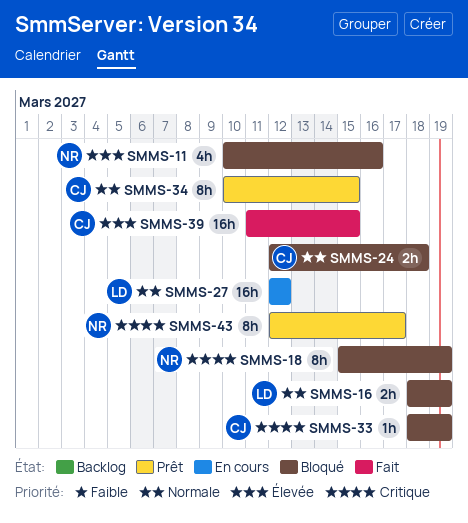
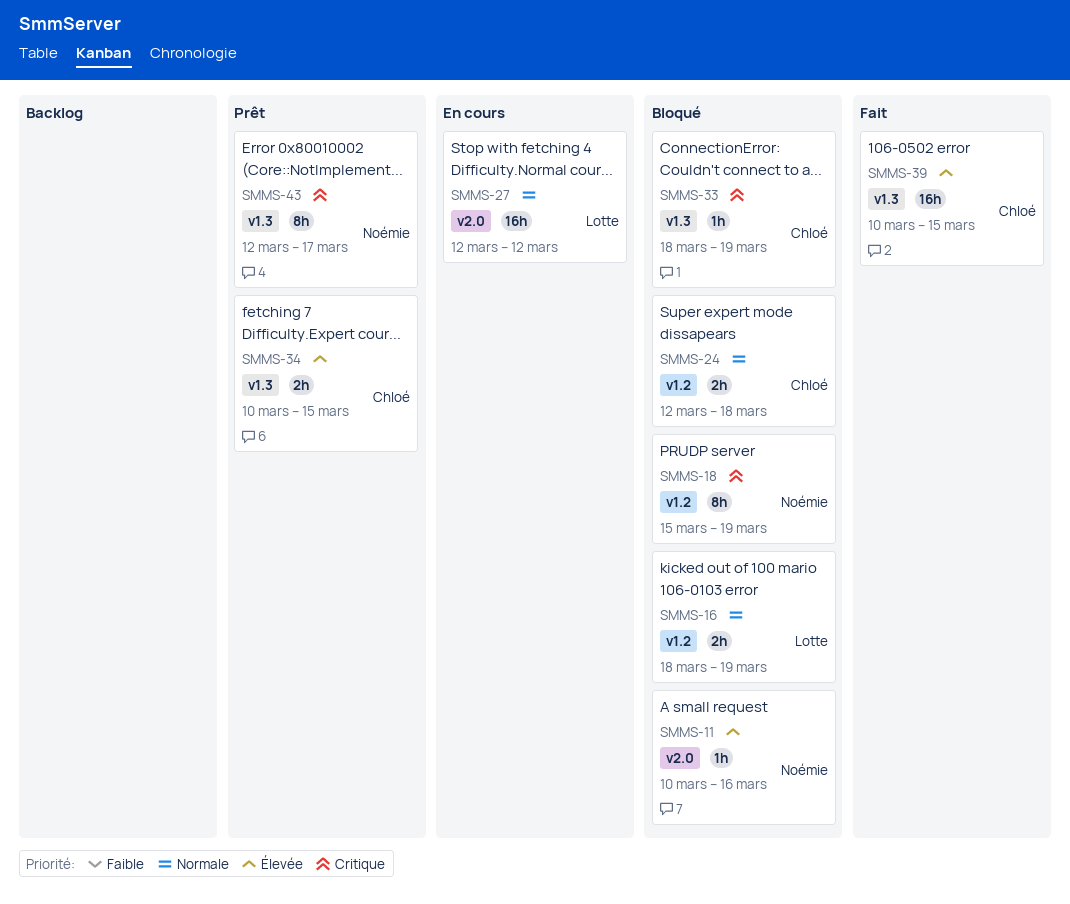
SMMS-11, estimate: 4h -> 1h
SMMS-34, priority: Normale -> Élevée
SMMS-34, estimate: 8h -> 2h
SMMS-39, start: Mar 11 -> Mar 10

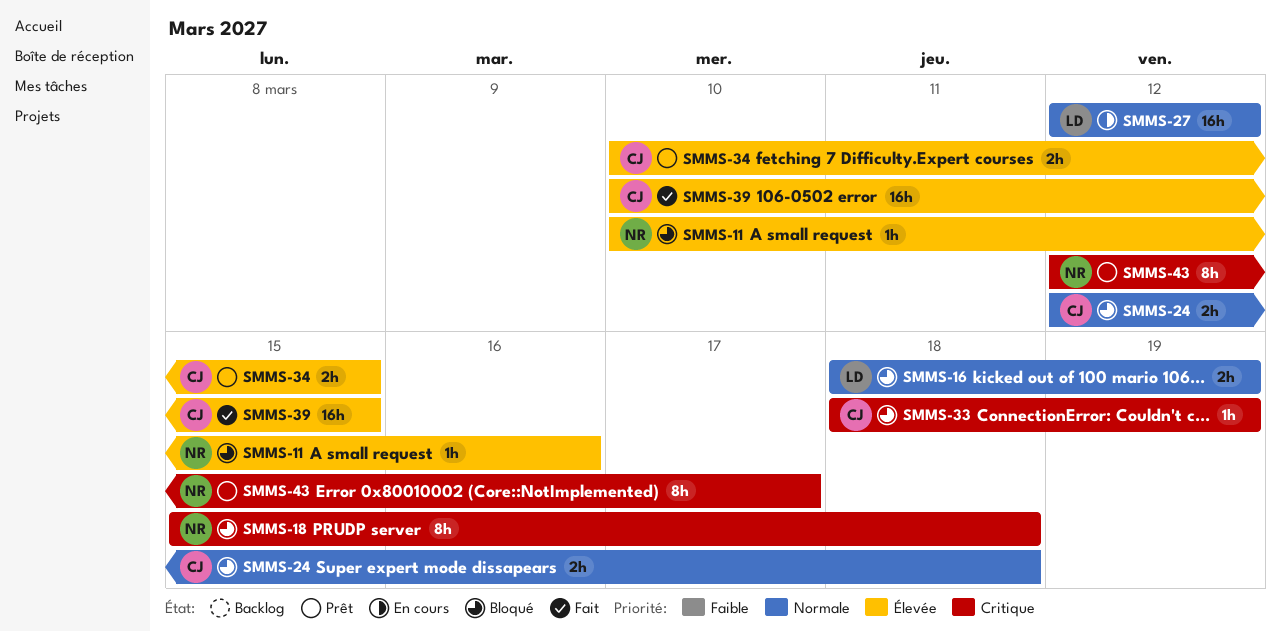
SMMS-18, due: Mar 19 -> Mar 18

